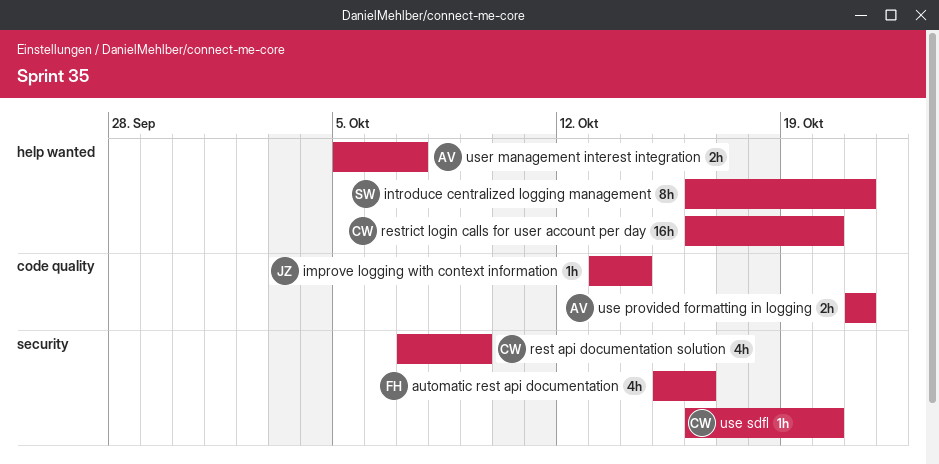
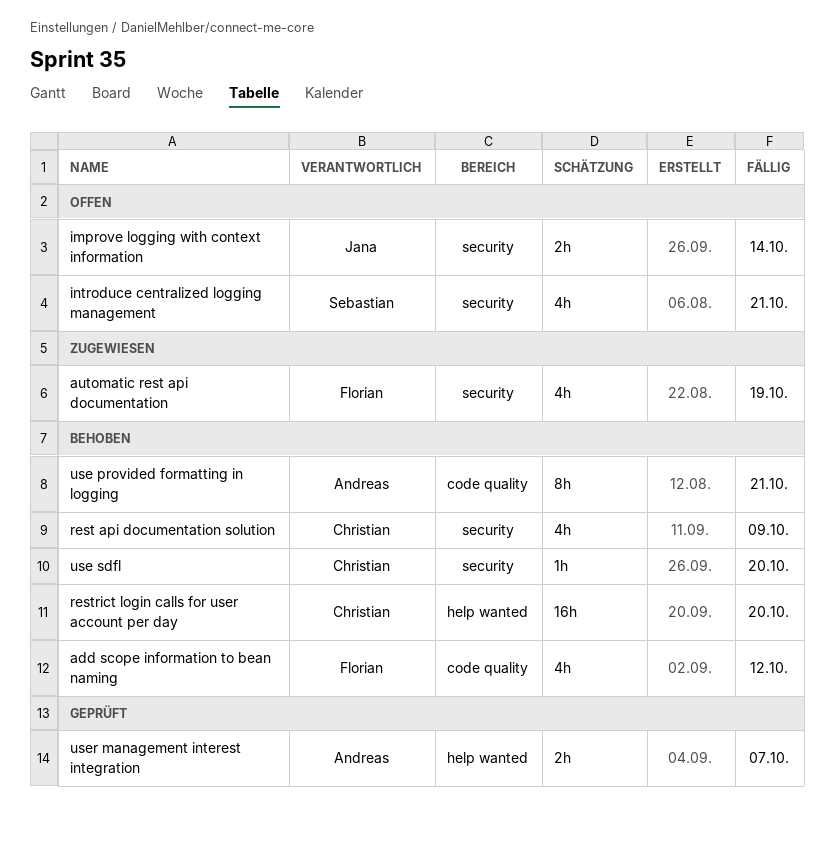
add scope information to bean naming: none -> present
automatic rest api documentation, due: Oct 16 -> Oct 19
improve logging with context information, label: code quality -> security
improve logging with context information, estimate: 1h -> 2h
introduce centralized logging management, label: help wanted -> security
introduce centralized logging management, estimate: 8h -> 4h
use provided formatting in logging, estimate: 2h -> 8h

